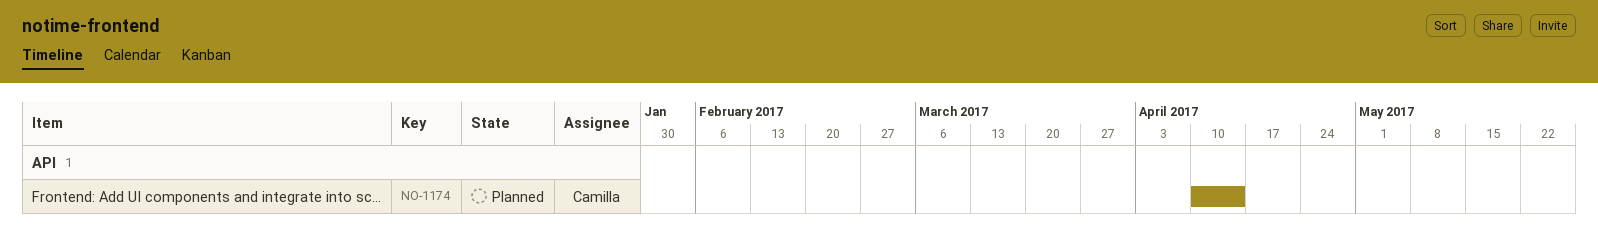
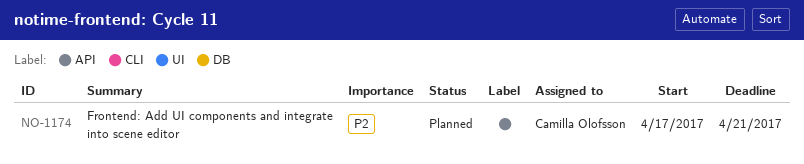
NO-1174, start: Apr 10 -> Apr 17
NO-1174, due: Apr 14 -> Apr 21

